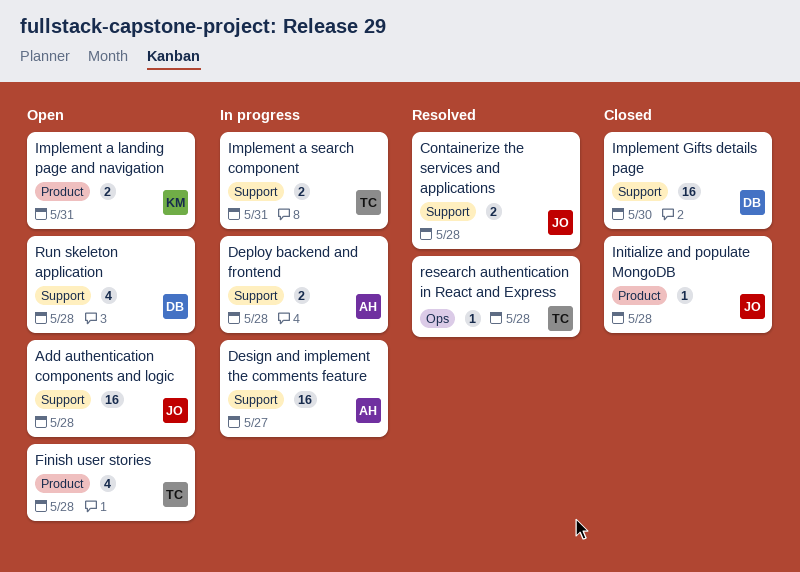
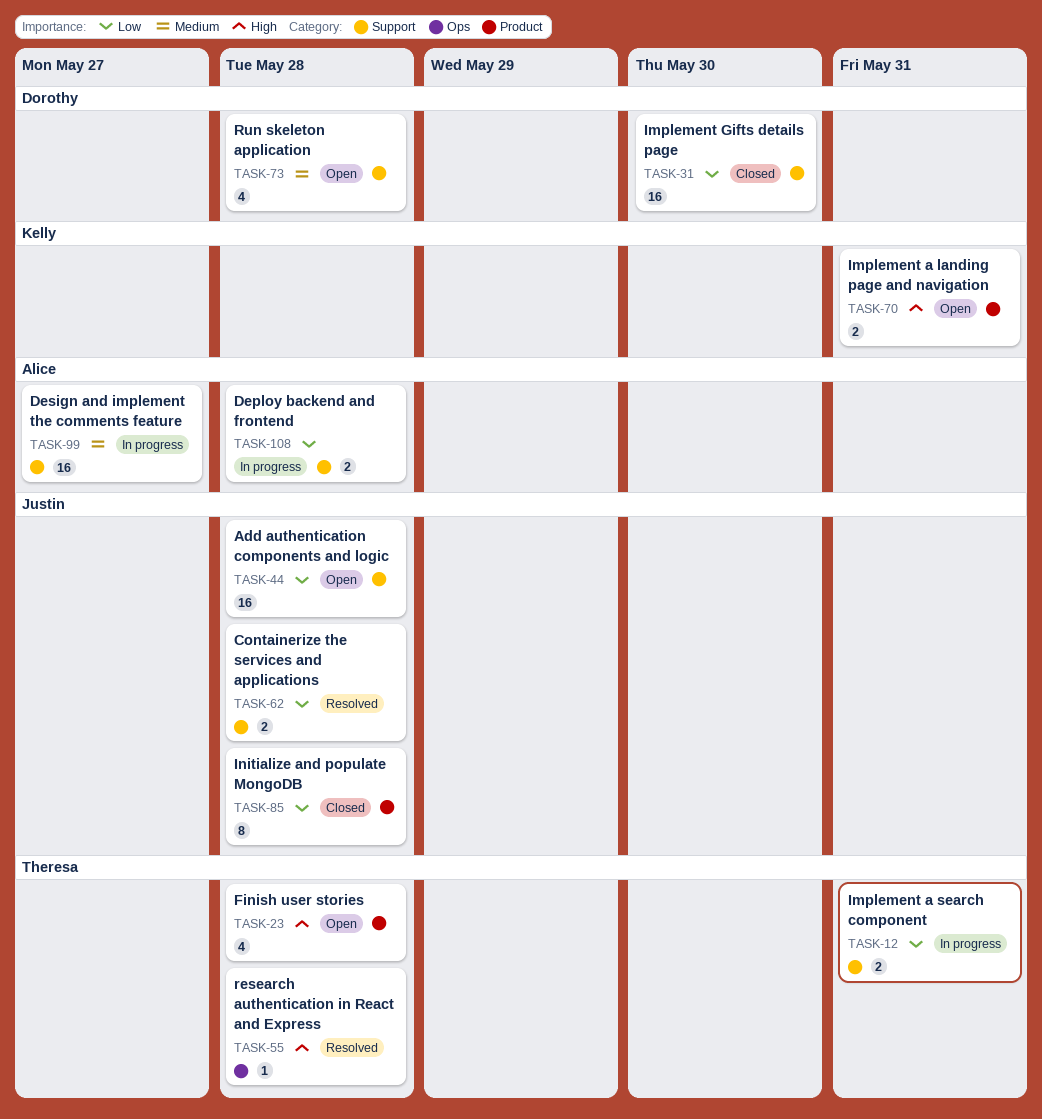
Initialize and populate MongoDB, estimate: 1 -> 8

